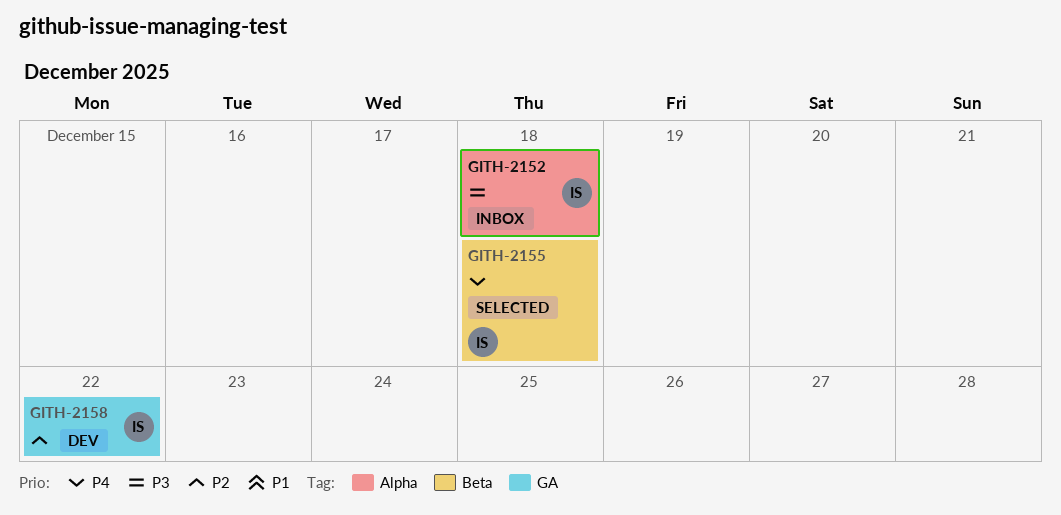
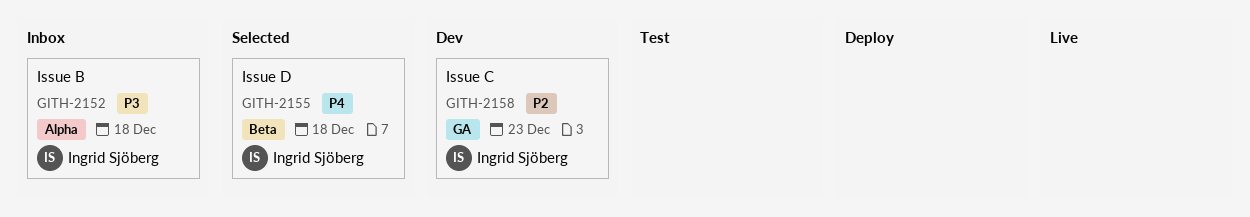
GITH-2158, due: Dec 22 -> Dec 23

